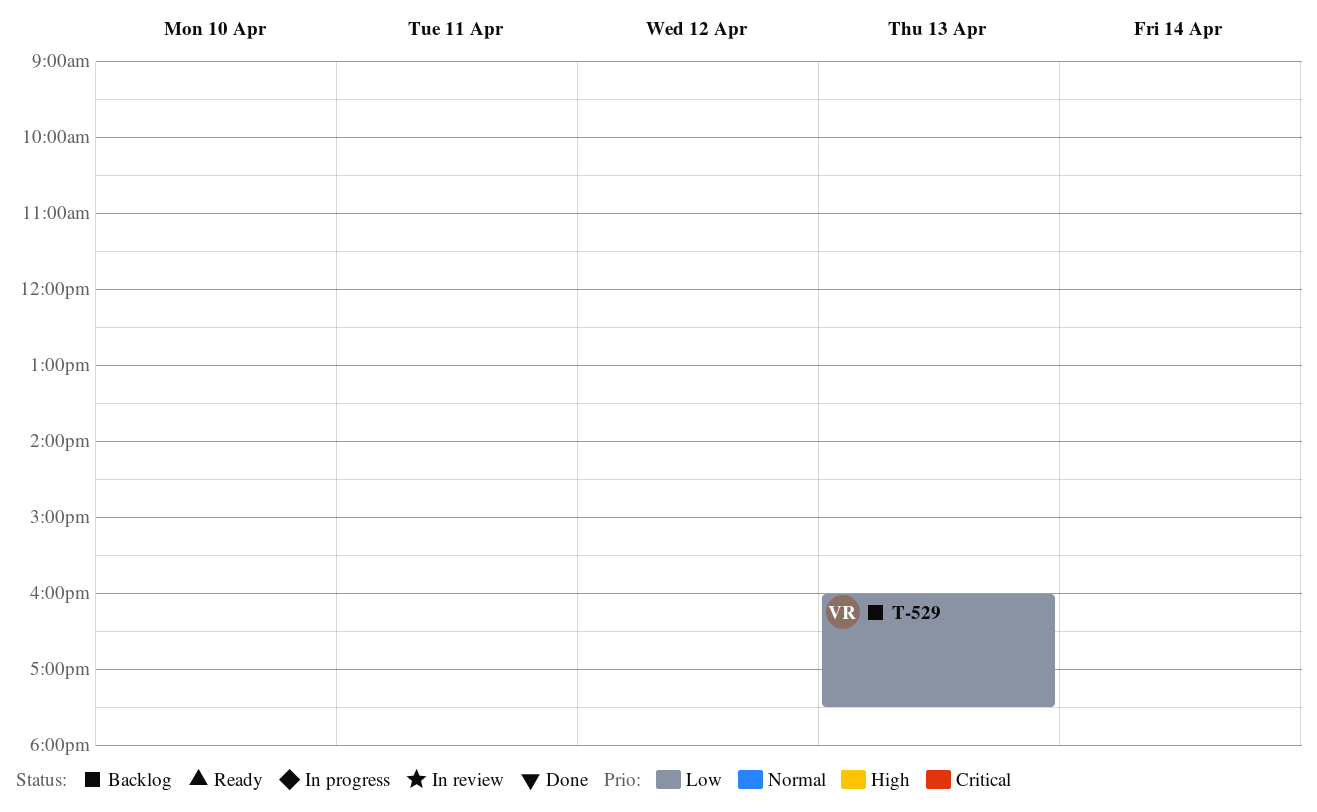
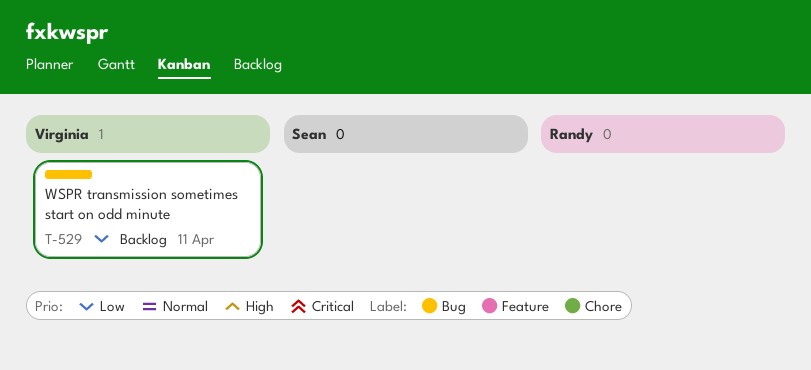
T-529, day: Apr 13 -> Apr 11

